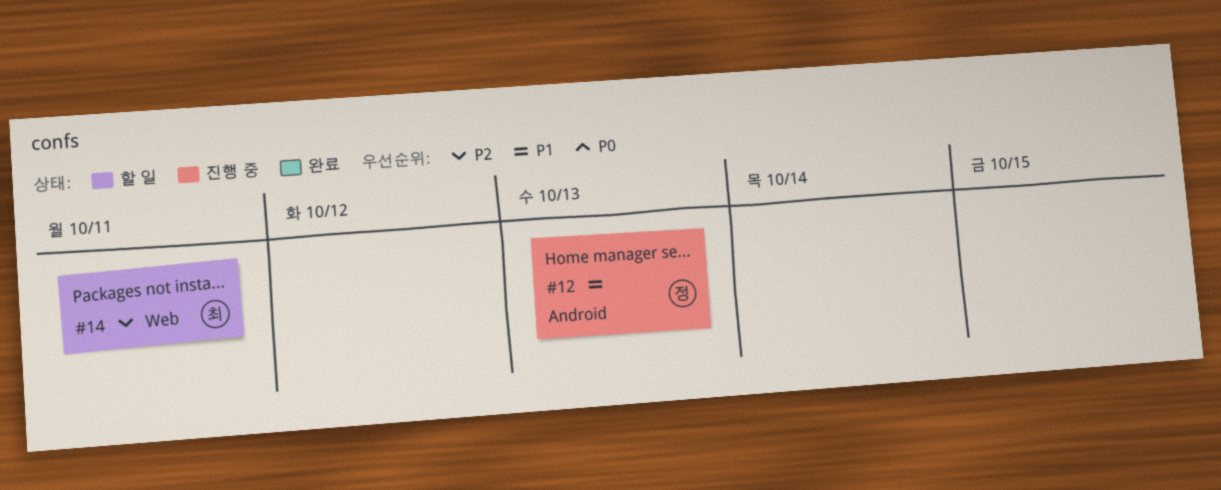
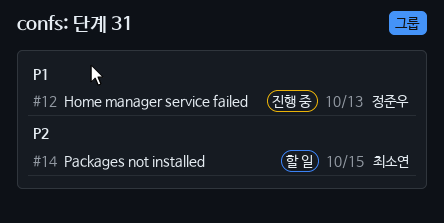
#14, due: Oct 11 -> Oct 15

